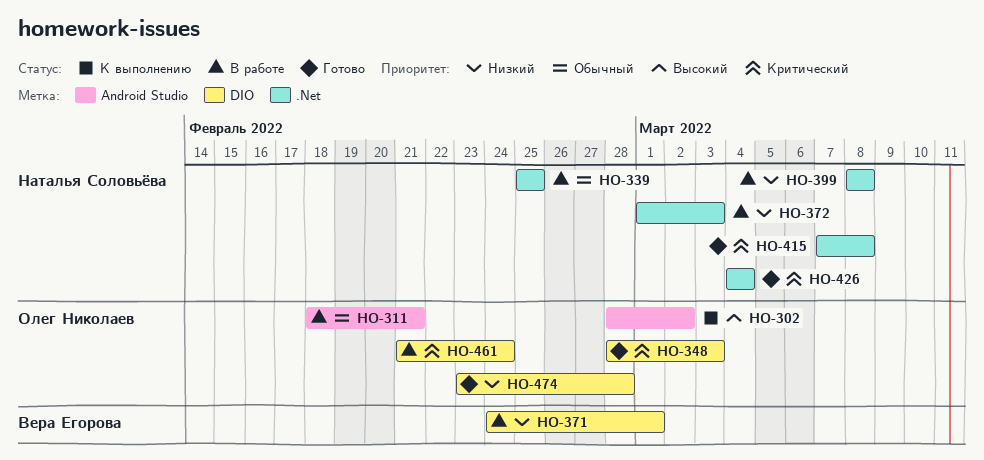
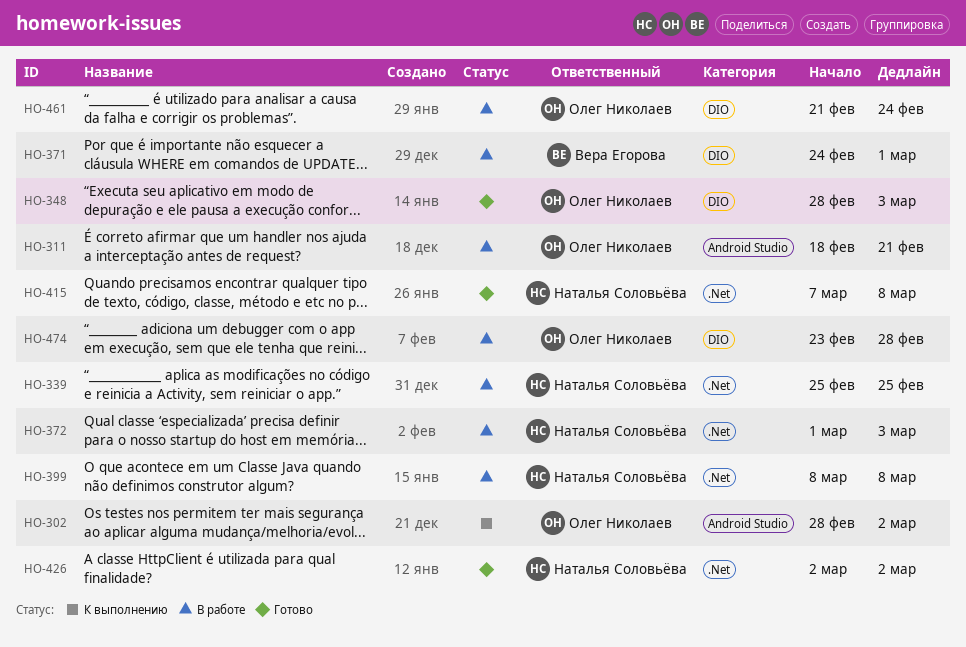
HO-426, start: Mar 4 -> Mar 2
HO-426, due: Mar 4 -> Mar 2
HO-474, status: Готово -> В работе

